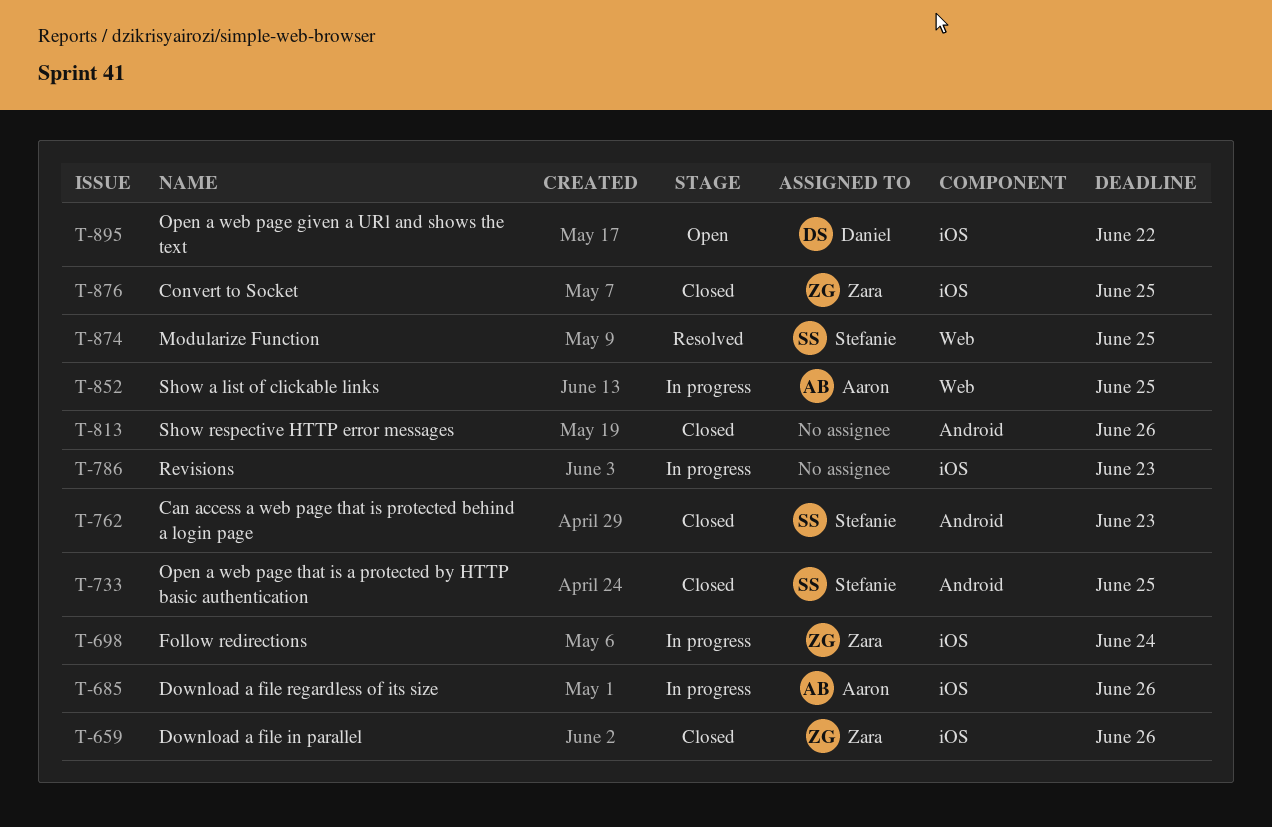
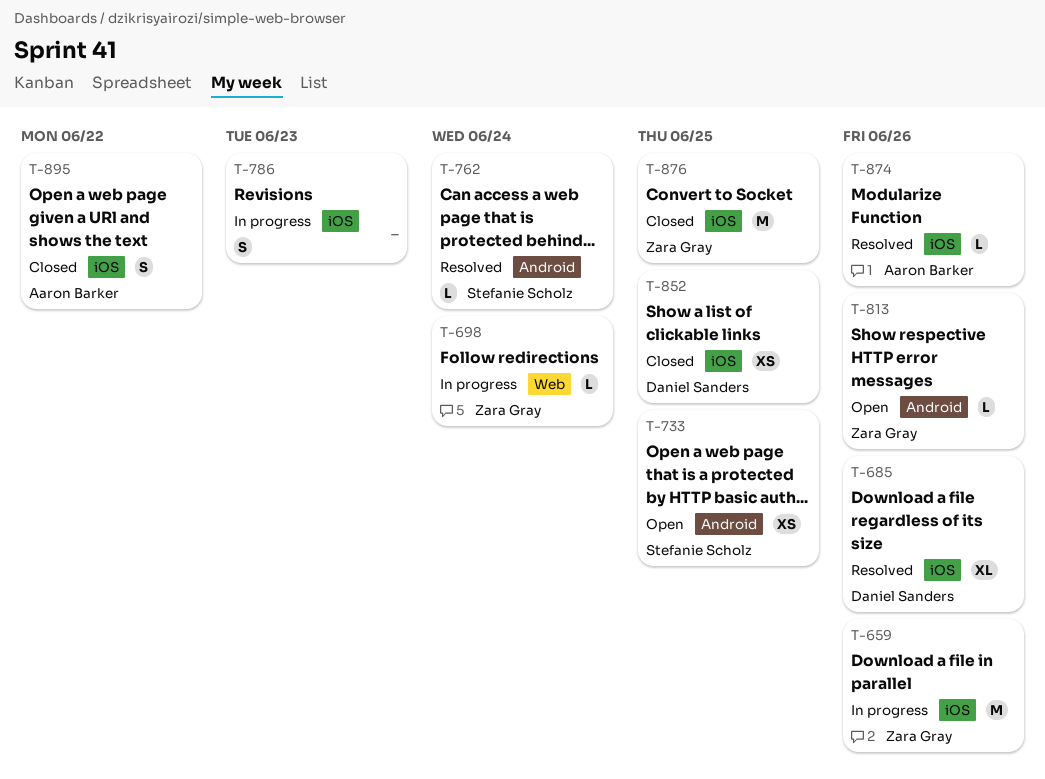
T-659, status: Closed -> In progress
T-685, status: In progress -> Resolved
T-685, owner: Aaron Barker -> Daniel Sanders
T-698, label: iOS -> Web
T-733, status: Closed -> Open
T-762, status: Closed -> Resolved
T-762, due: Jun 23 -> Jun 24
T-813, status: Closed -> Open
T-813, owner: none -> Zara Gray
T-852, status: In progress -> Closed
T-852, owner: Aaron Barker -> Daniel Sanders
T-852, label: Web -> iOS
T-874, owner: Stefanie Scholz -> Aaron Barker
T-874, label: Web -> iOS
T-874, due: Jun 25 -> Jun 26
T-895, status: Open -> Closed
T-895, owner: Daniel Sanders -> Aaron Barker

